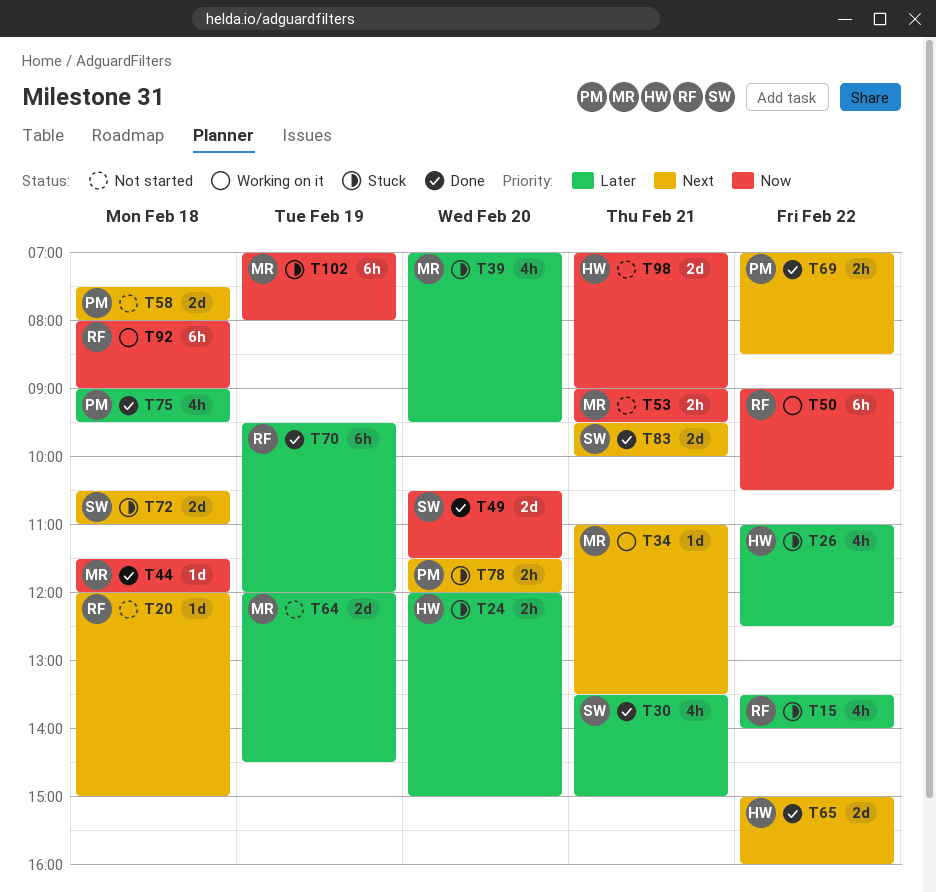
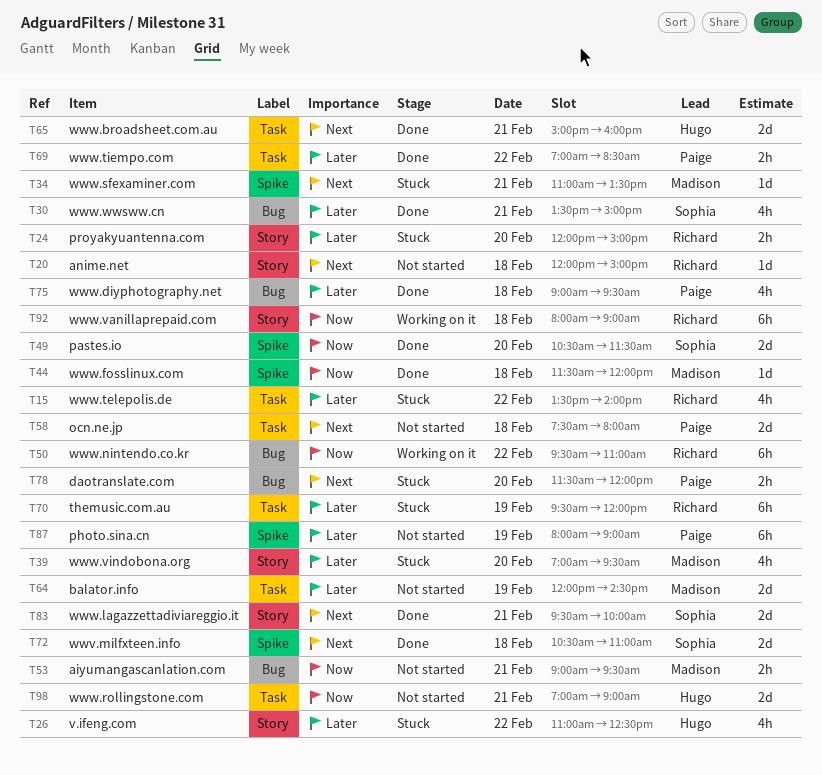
T24, owner: Hugo -> Richard
T34, status: Working on it -> Stuck
T50, begins: 09:00 -> 09:30
T50, ends: 10:30 -> 11:00
T65, day: Feb 22 -> Feb 21
T69, priority: Next -> Later
T70, status: Done -> Stuck
T72, status: Stuck -> Done
T87: none -> present
T102: present -> none

